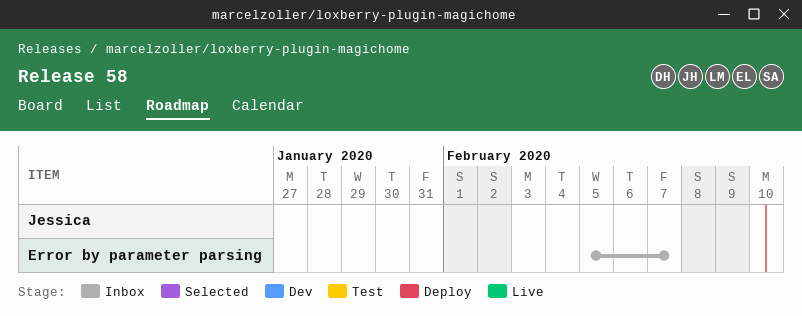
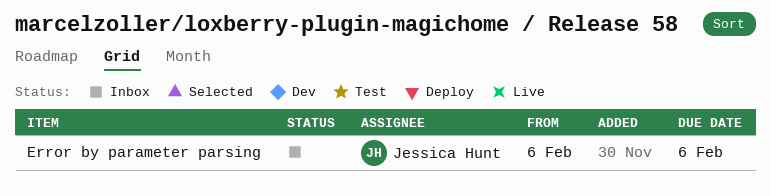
Error by parameter parsing, start: Feb 5 -> Feb 6
Error by parameter parsing, due: Feb 7 -> Feb 6

